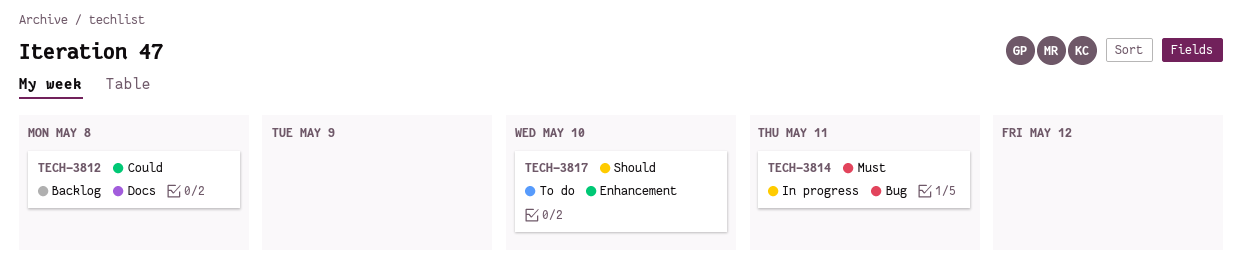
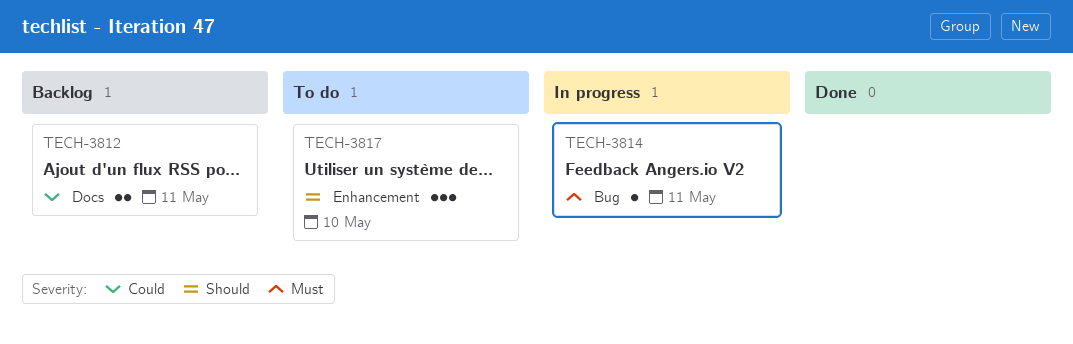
TECH-3812, due: May 8 -> May 11

